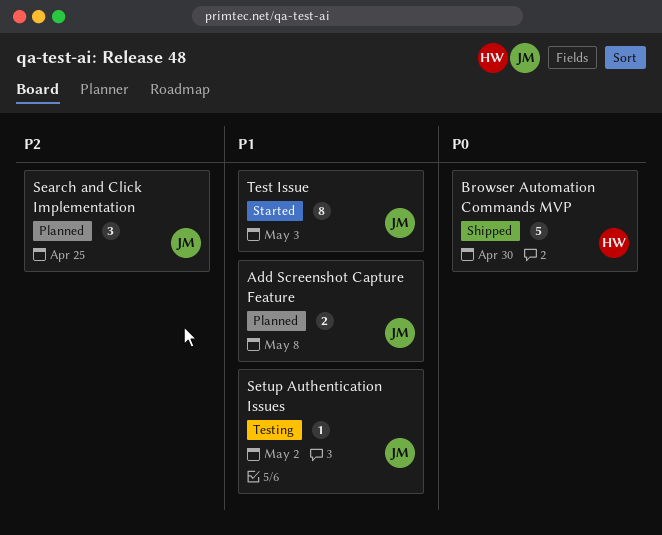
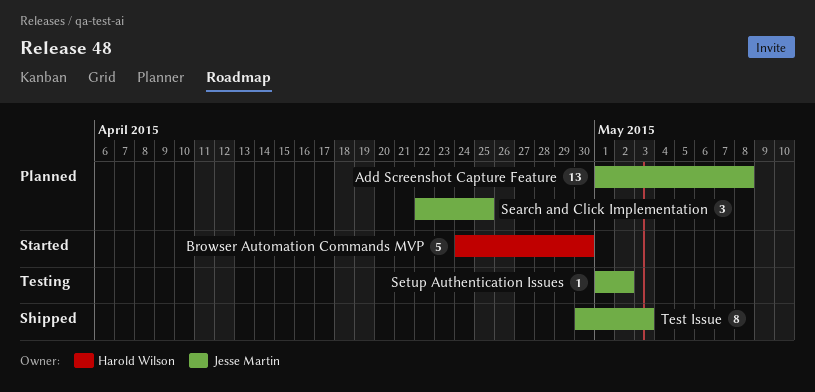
Add Screenshot Capture Feature, estimate: 2 -> 13
Browser Automation Commands MVP, status: Shipped -> Started
Test Issue, status: Started -> Shipped

